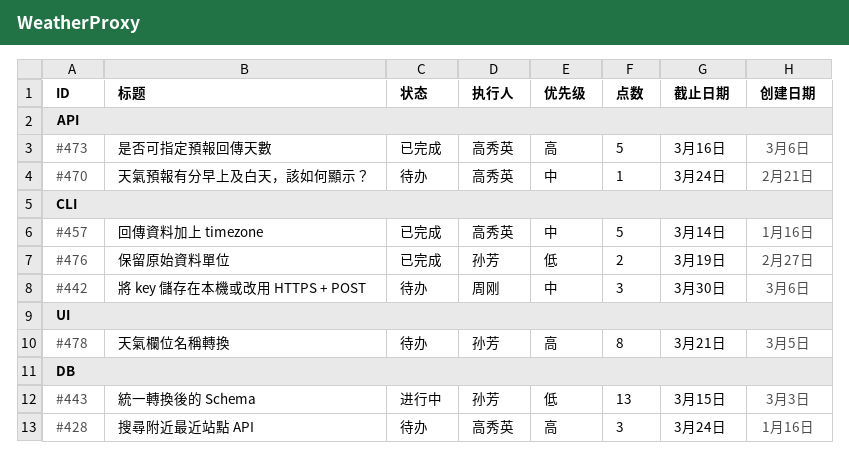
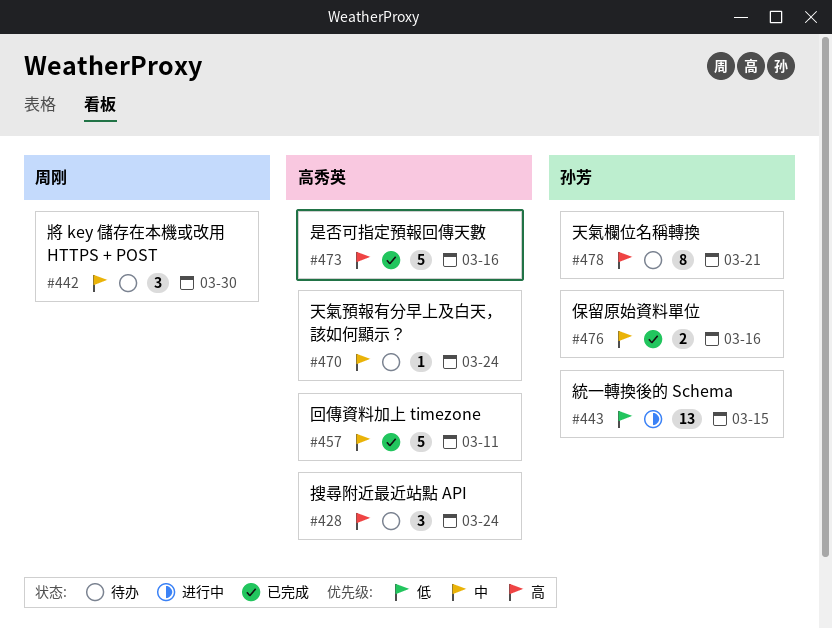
#457, due: Mar 14 -> Mar 11
#476, priority: 低 -> 中
#476, due: Mar 19 -> Mar 16

